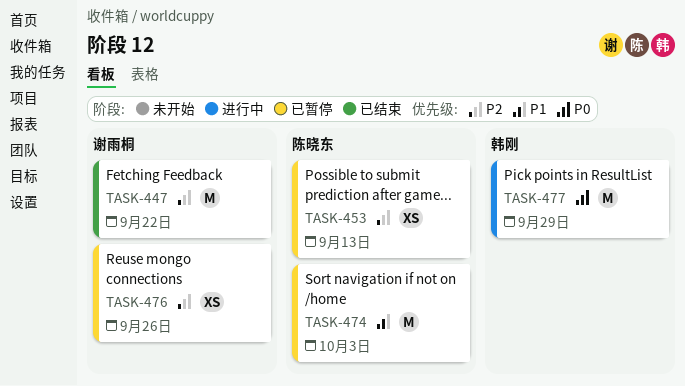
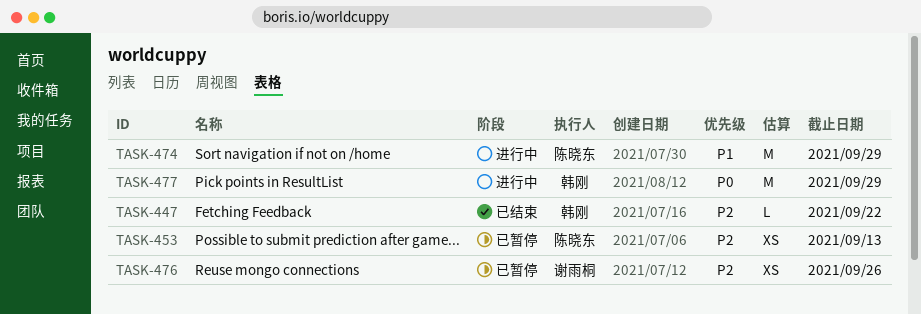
TASK-447, owner: 谢雨桐 -> 韩刚
TASK-447, estimate: M -> L
TASK-474, status: 已暂停 -> 进行中
TASK-474, due: Oct 3 -> Sep 29

